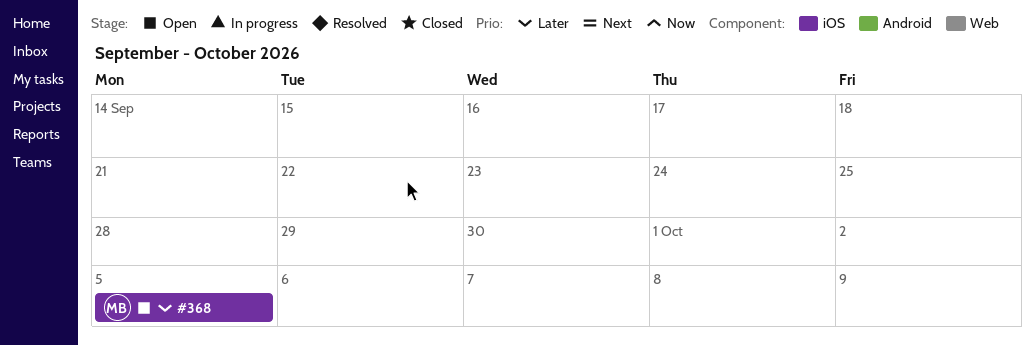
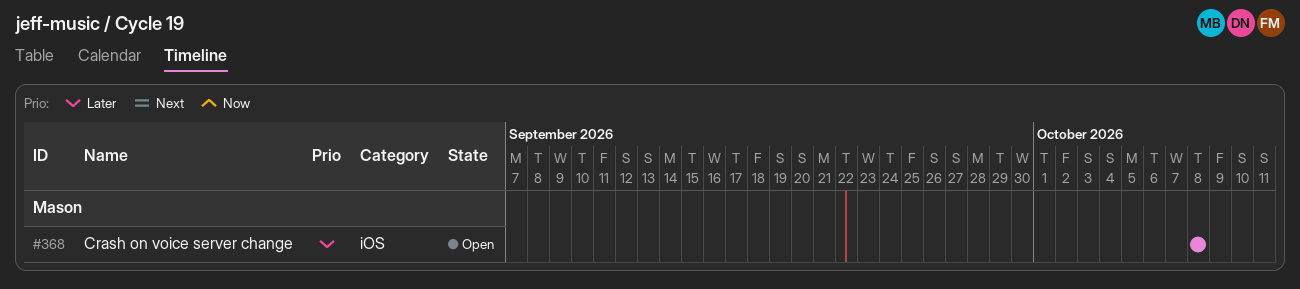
#368, start: Oct 5 -> Oct 8
#368, due: Oct 5 -> Oct 8

